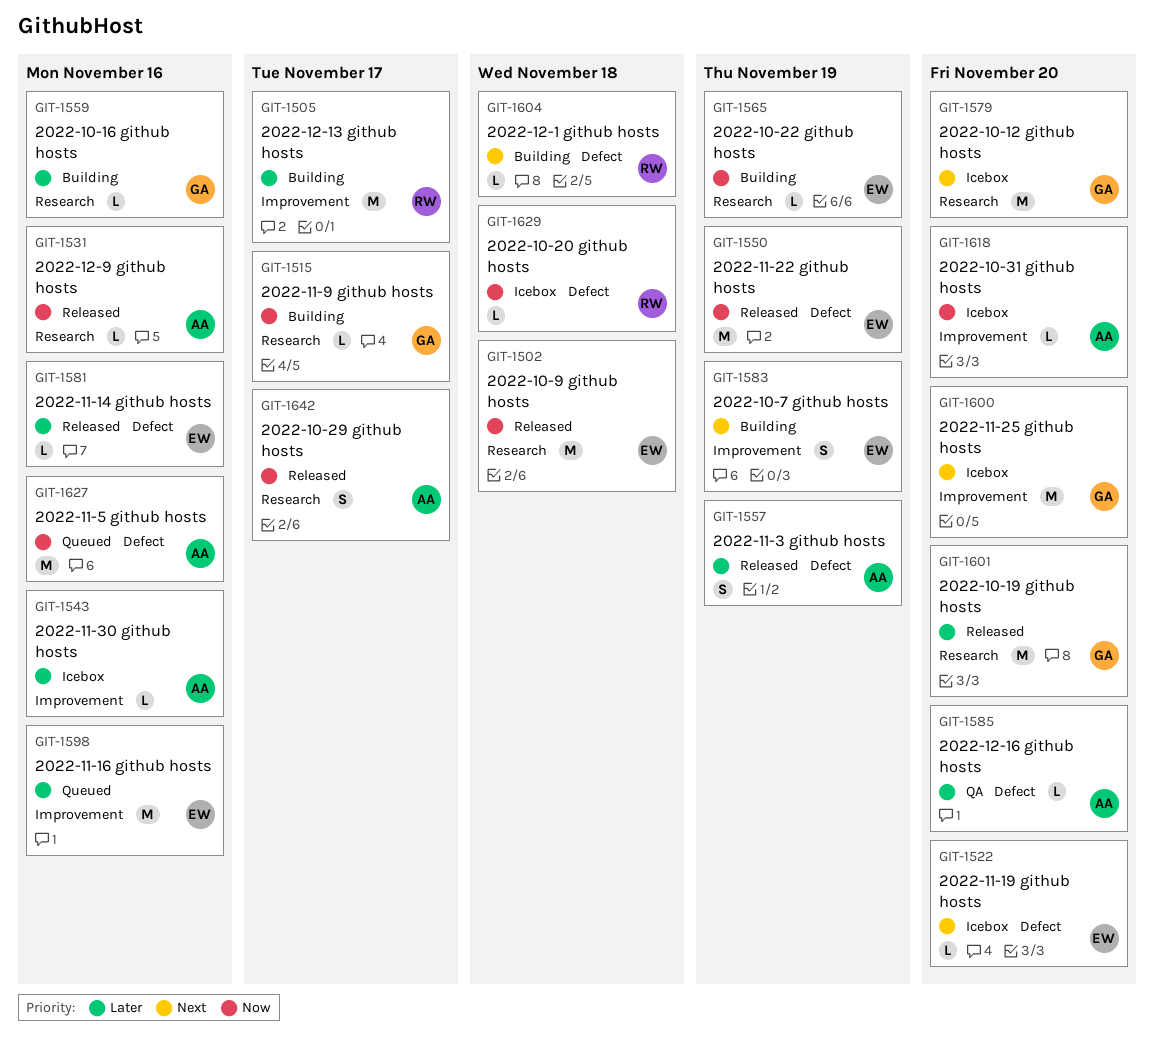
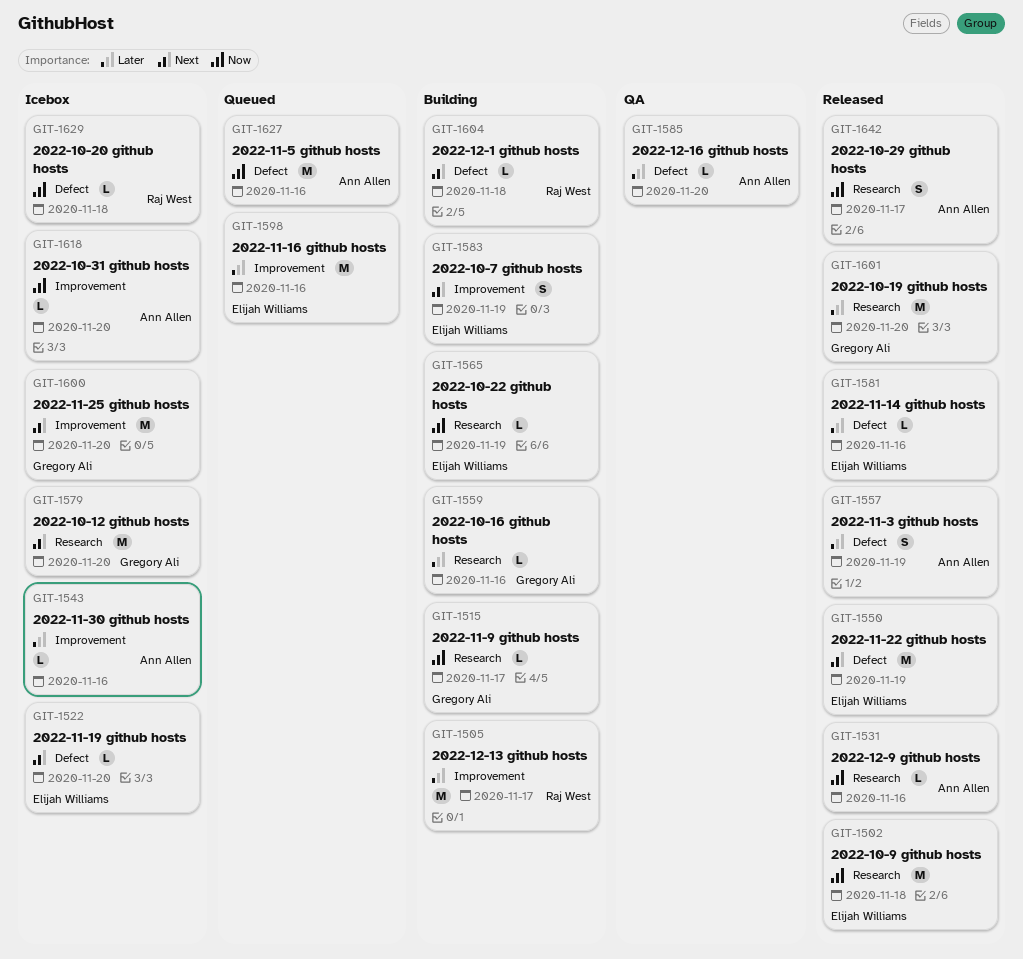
GIT-1550, priority: Now -> Next

